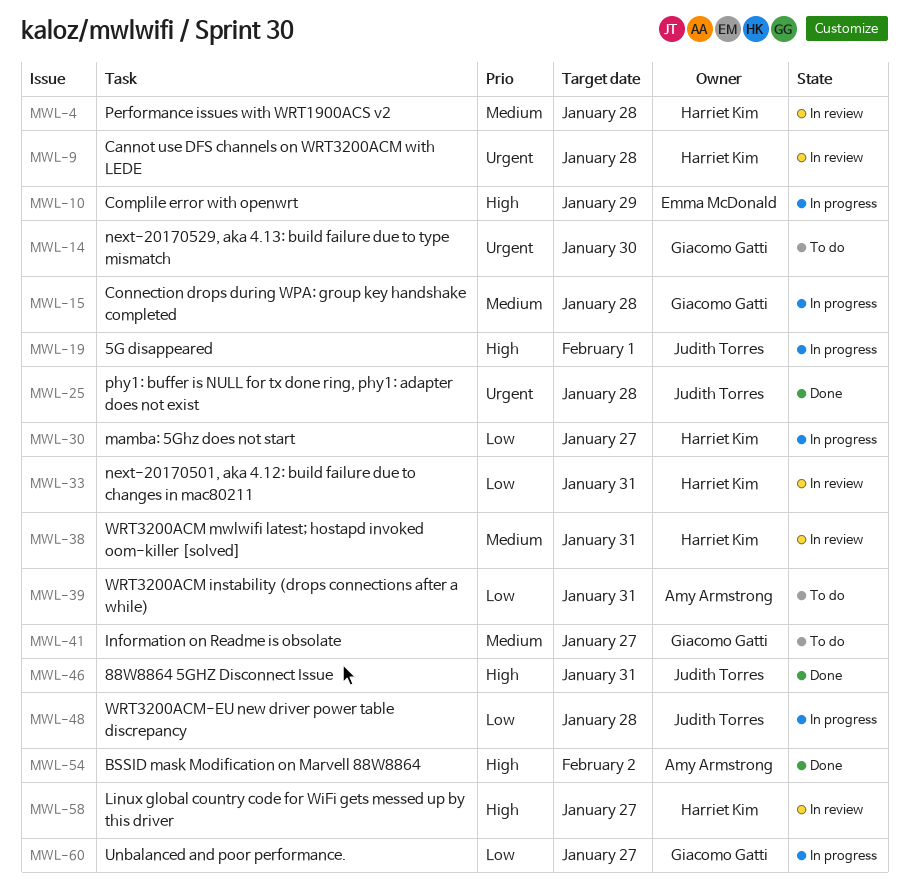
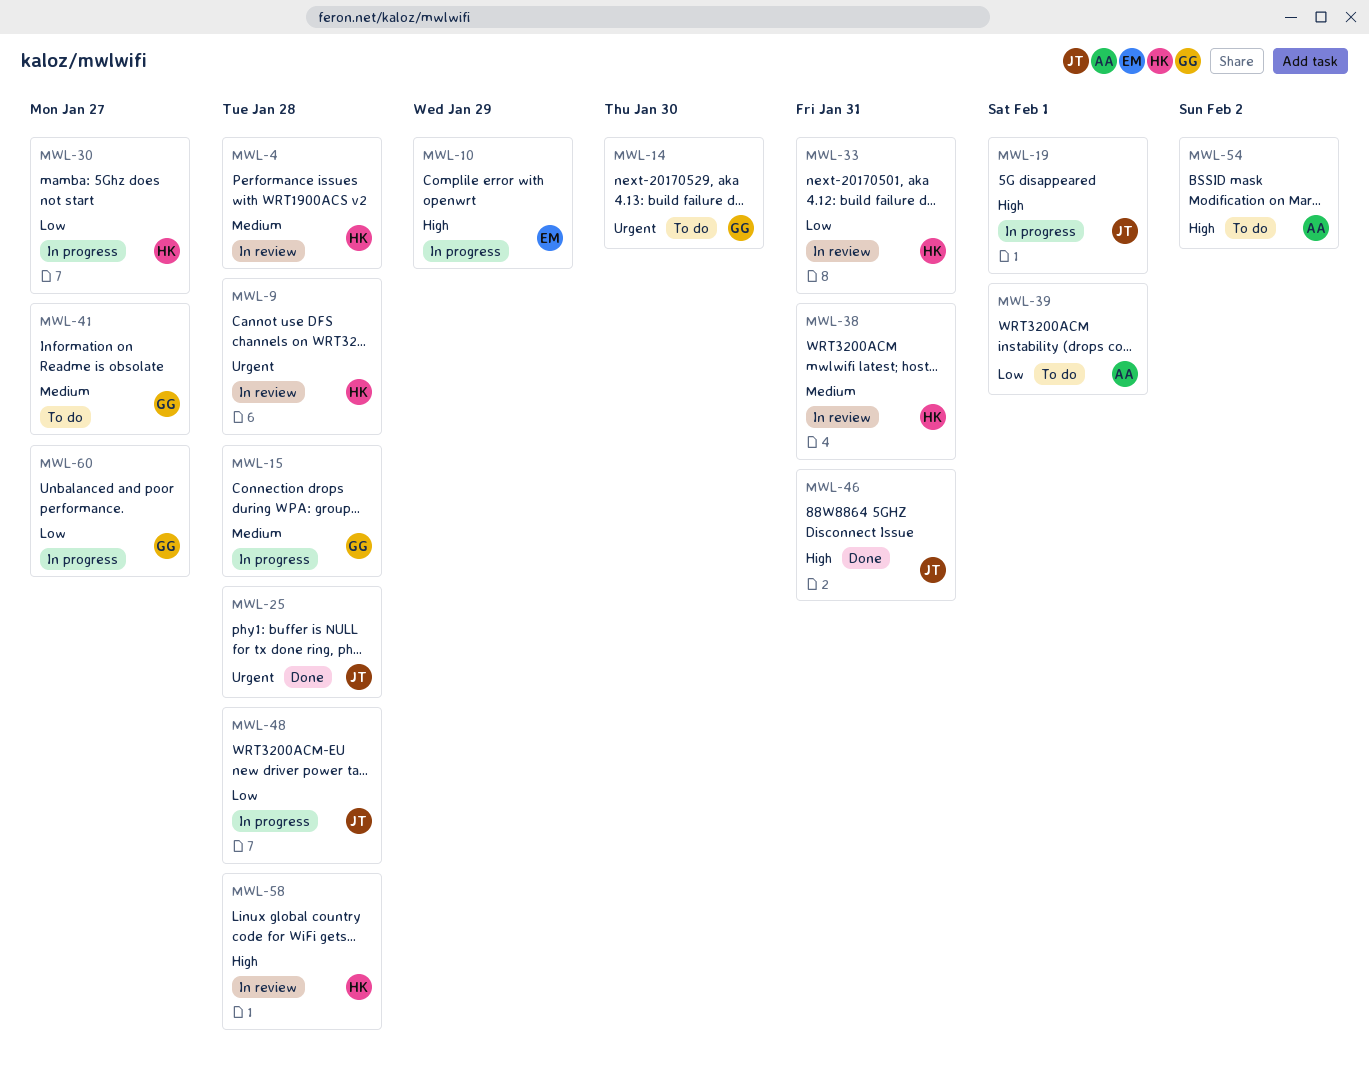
MWL-39, due: Jan 31 -> Feb 1
MWL-54, status: Done -> To do
MWL-58, due: Jan 27 -> Jan 28

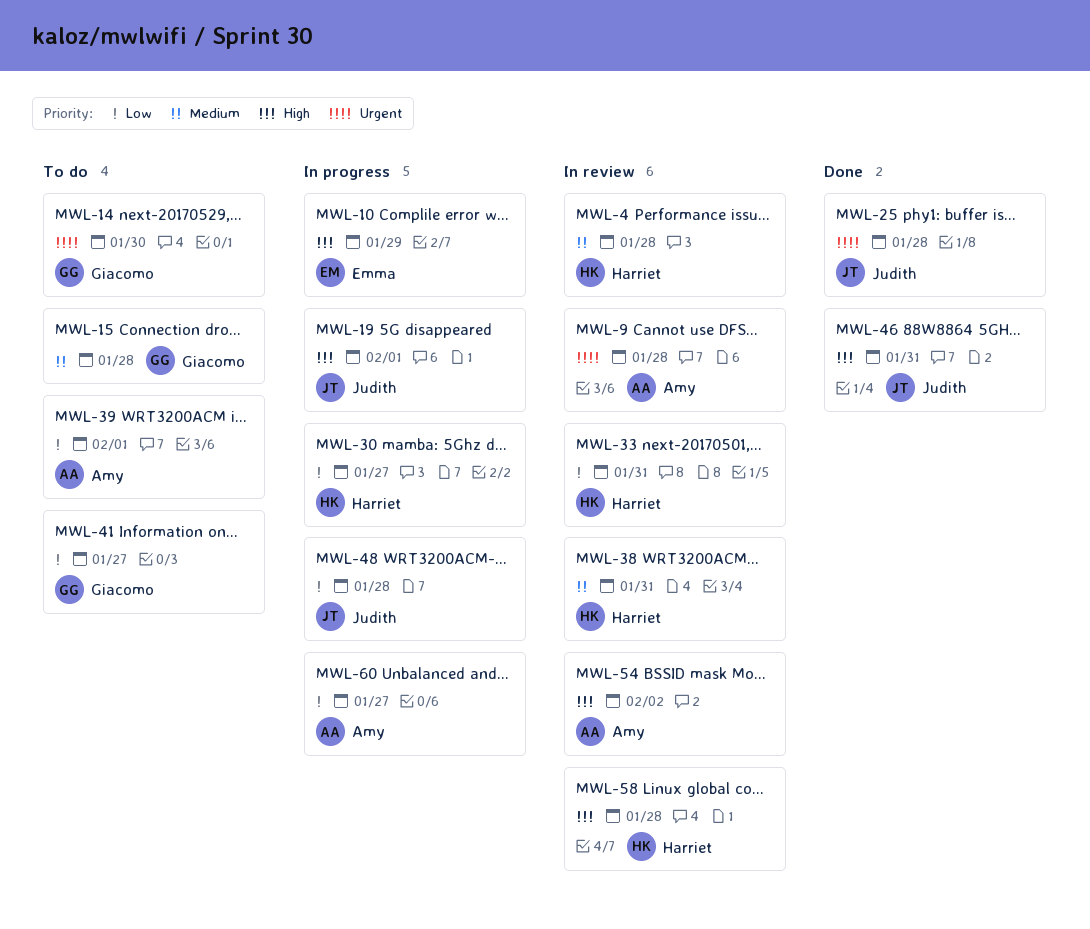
MWL-9, owner: Harriet -> Amy
MWL-15, status: In progress -> To do
MWL-41, priority: Medium -> Low
MWL-54, status: To do -> In review
MWL-60, owner: Giacomo -> Amy

